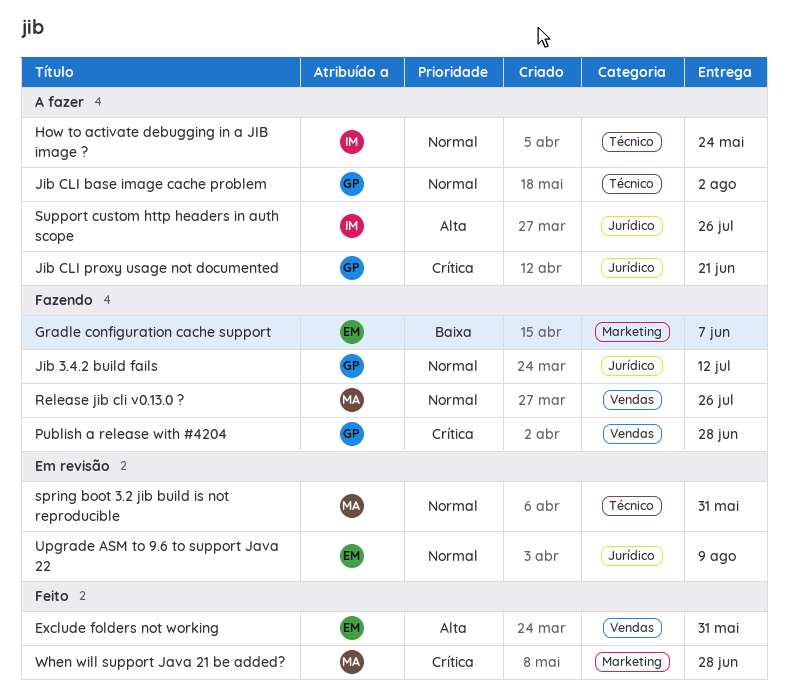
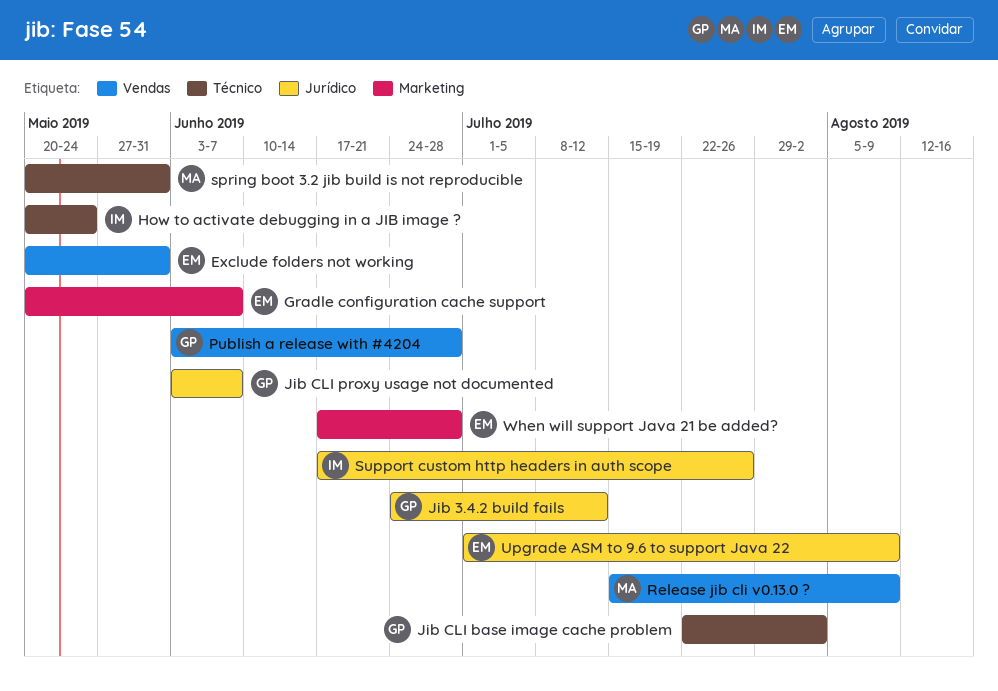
Jib CLI proxy usage not documented, due: Jun 21 -> Jun 7
Release jib cli v0.13.0 ?, due: Jul 26 -> Aug 9
When will support Java 21 be added?, owner: MA -> EM

